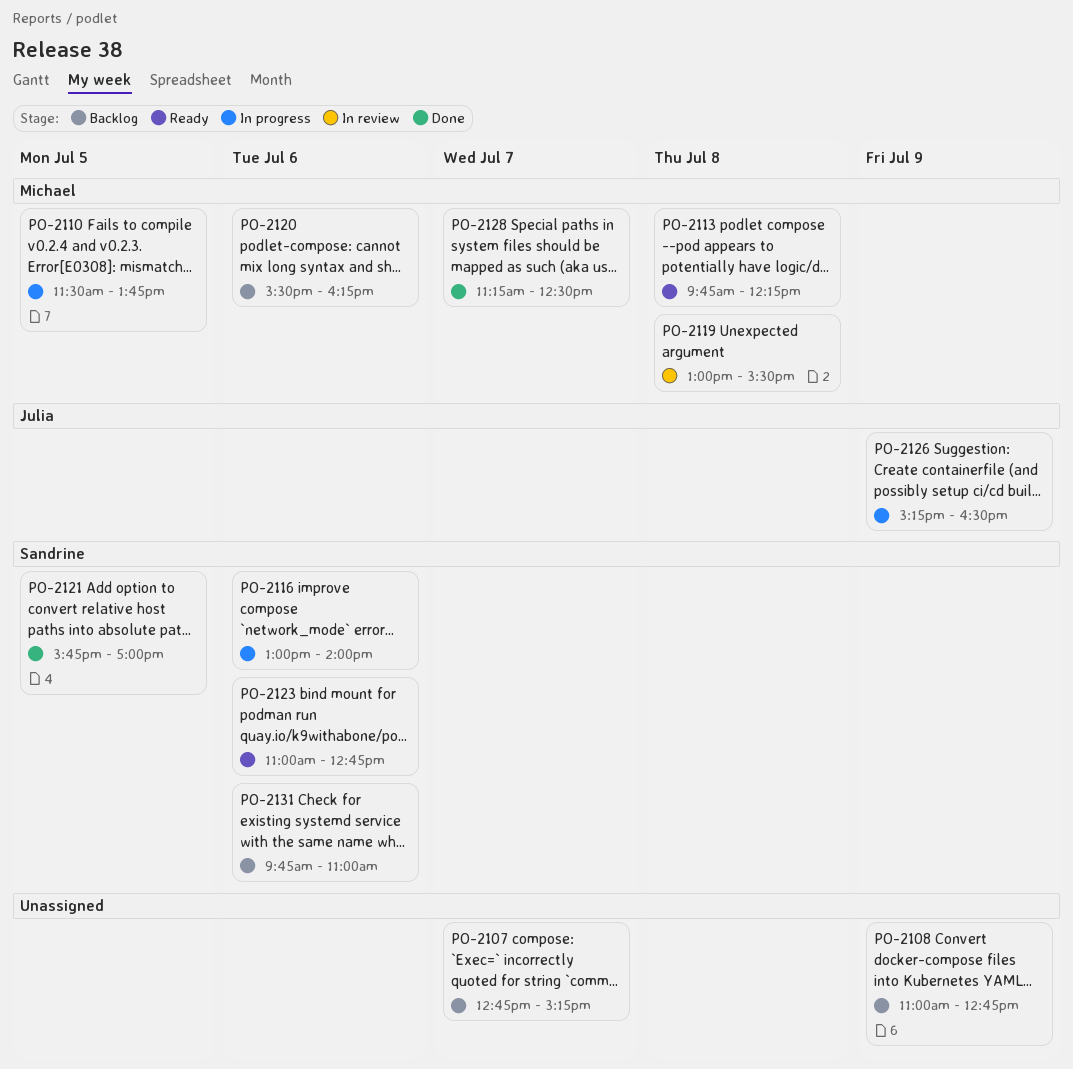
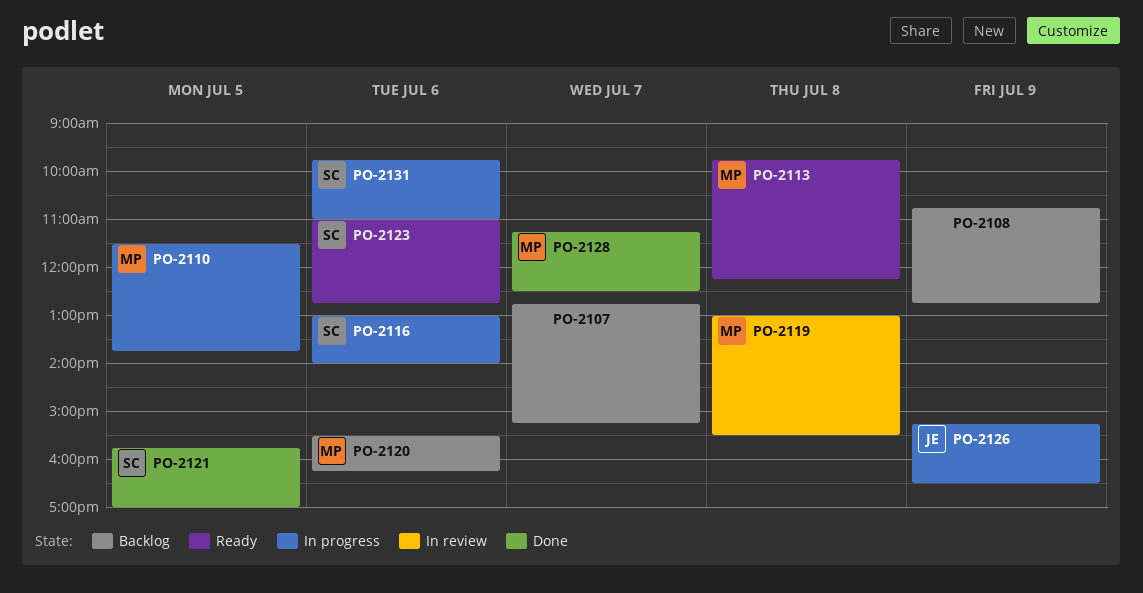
PO-2108, begins: 11:00 -> 10:45
PO-2131, status: Backlog -> In progress

